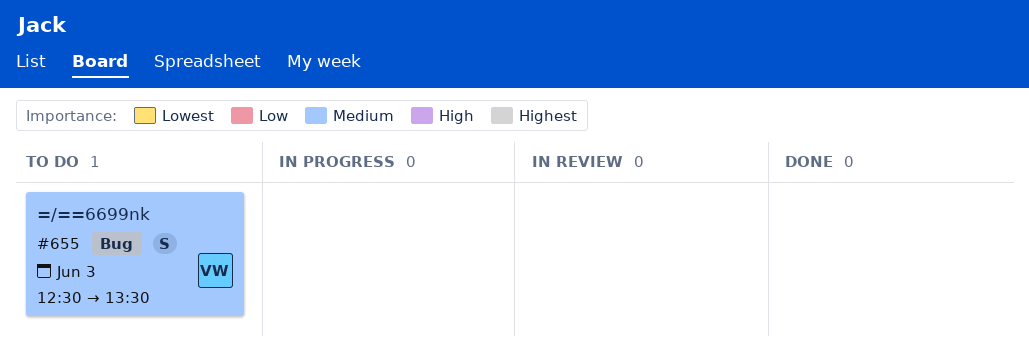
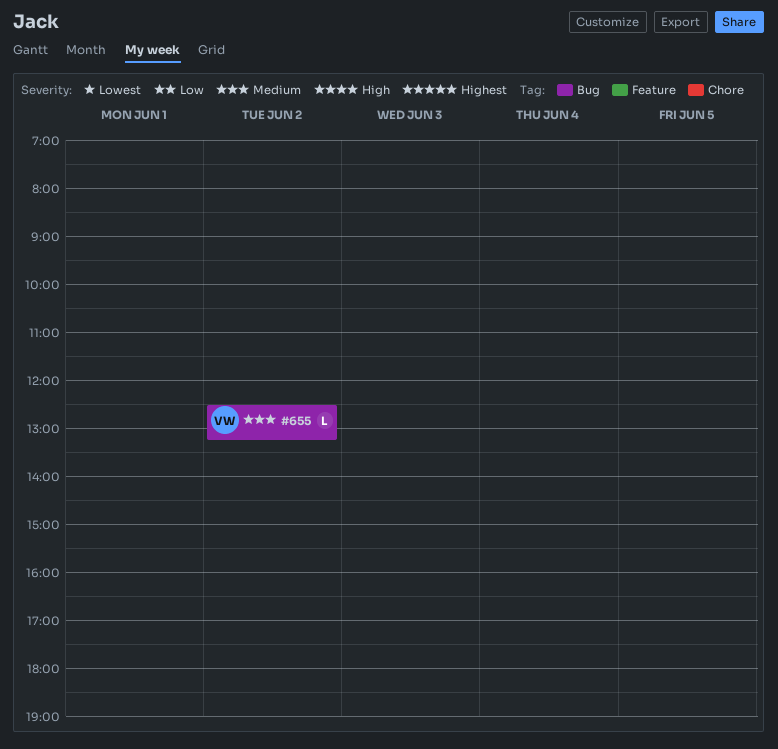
#655, estimate: S -> L
#655, day: Jun 3 -> Jun 2
#655, ends: 13:30 -> 13:15

